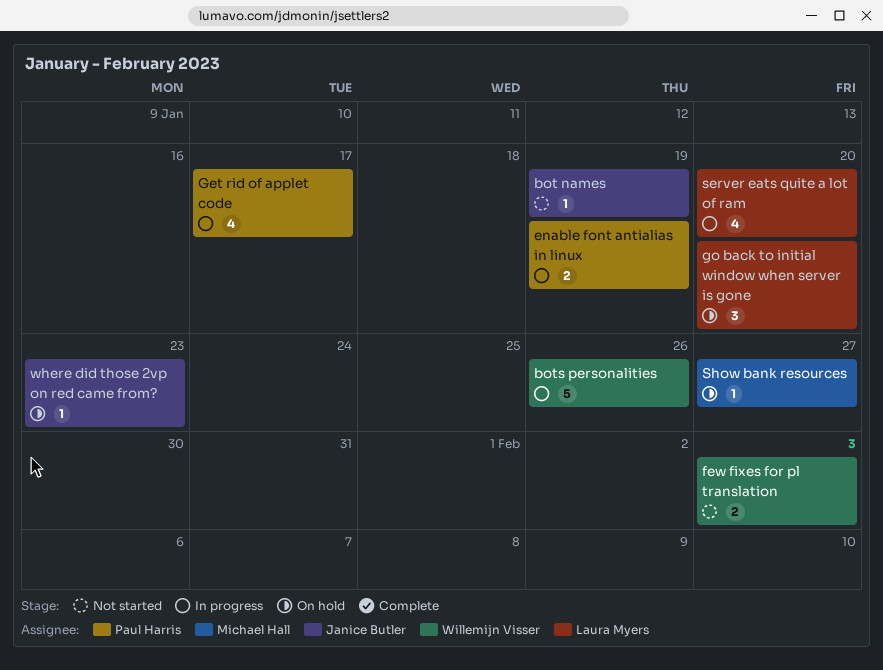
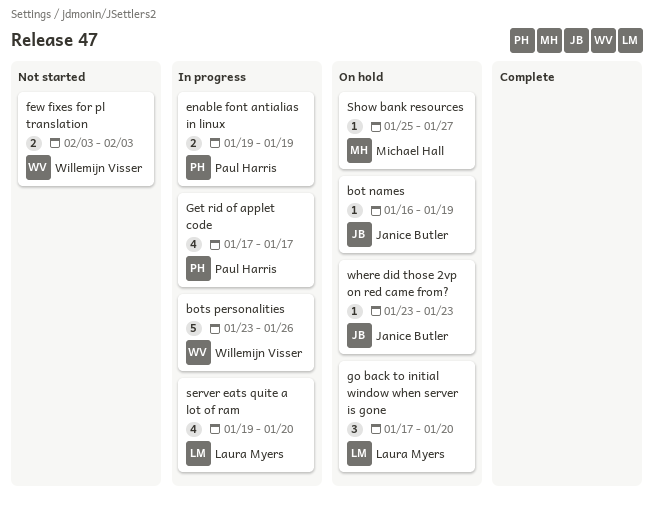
bot names, status: Not started -> On hold

